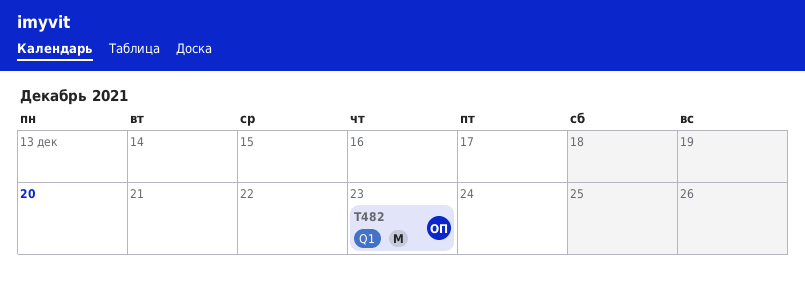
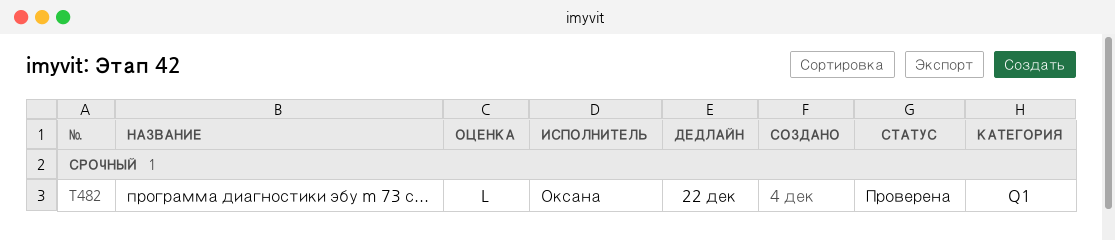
T482, estimate: M -> L
T482, due: Dec 23 -> Dec 22

